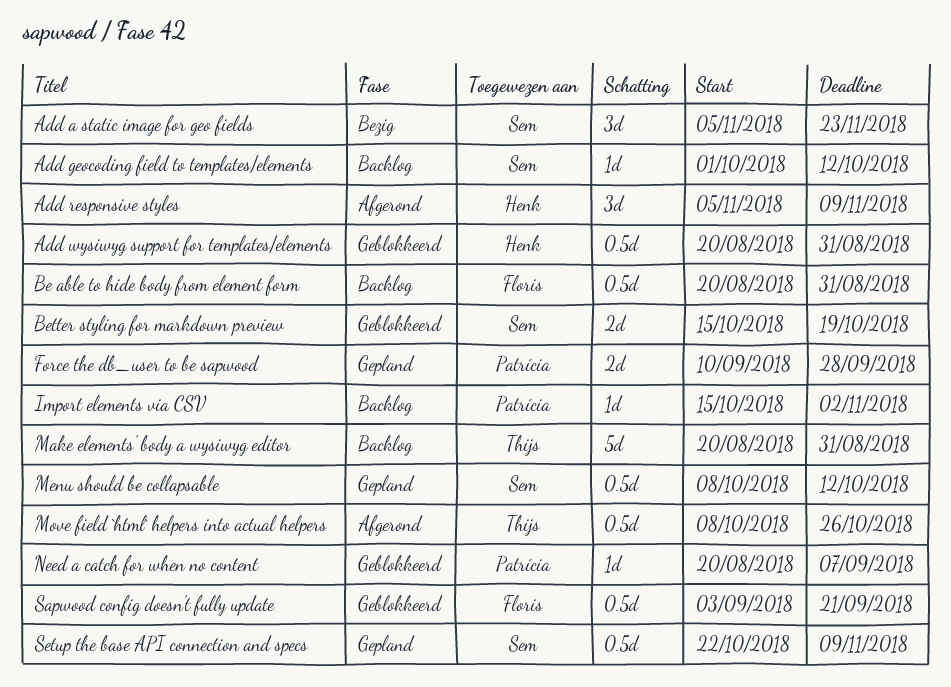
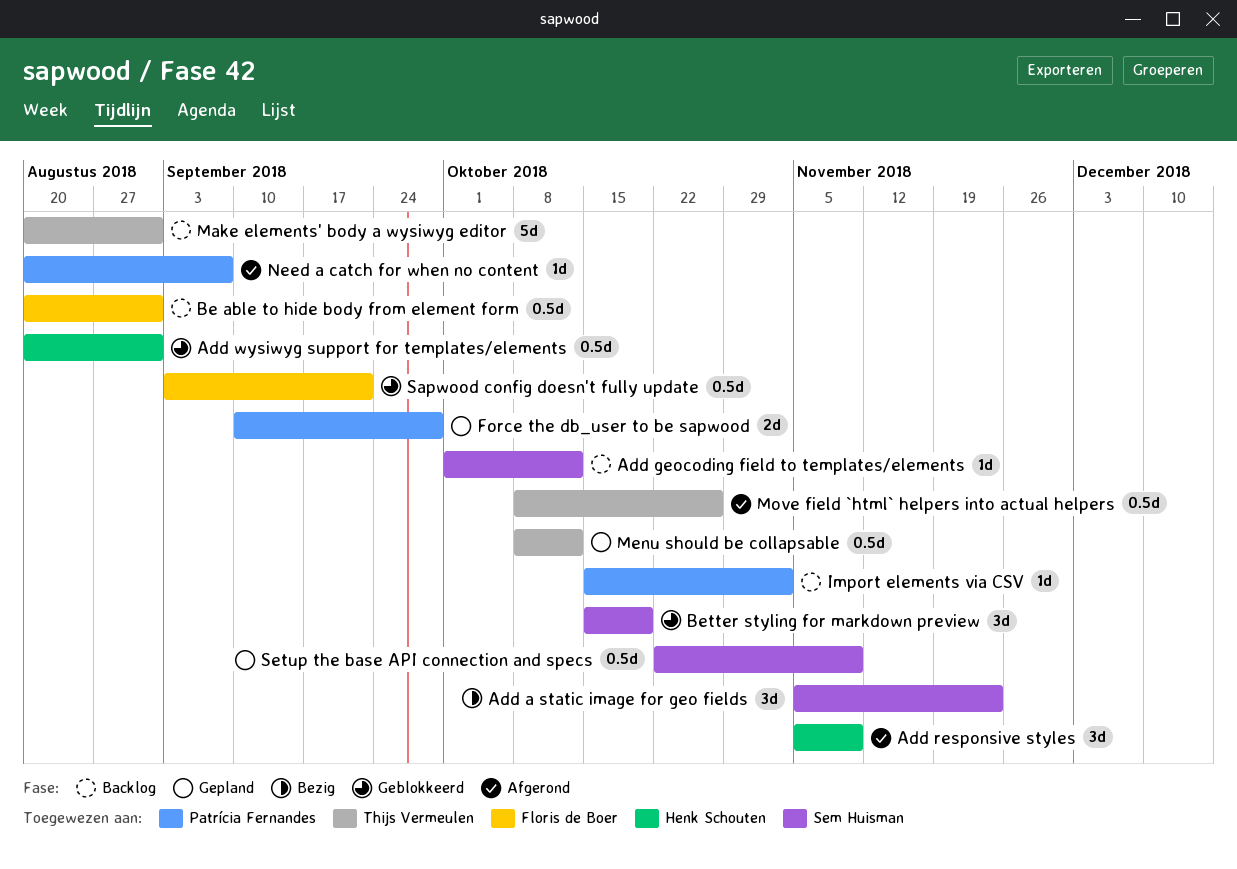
Better styling for markdown preview, estimate: 2d -> 3d
Menu should be collapsable, owner: Sem Huisman -> Thijs Vermeulen
Need a catch for when no content, status: Geblokkeerd -> Afgerond

